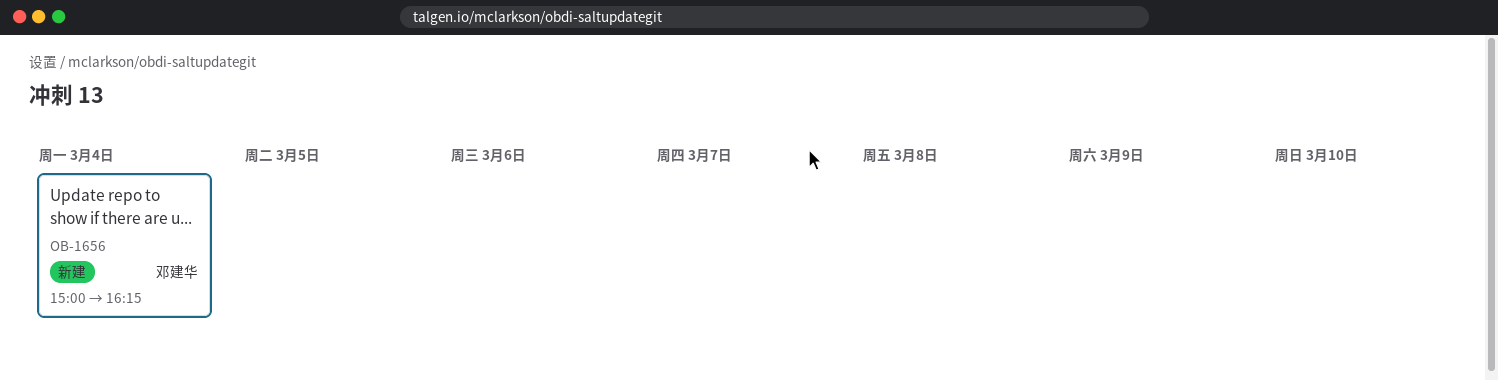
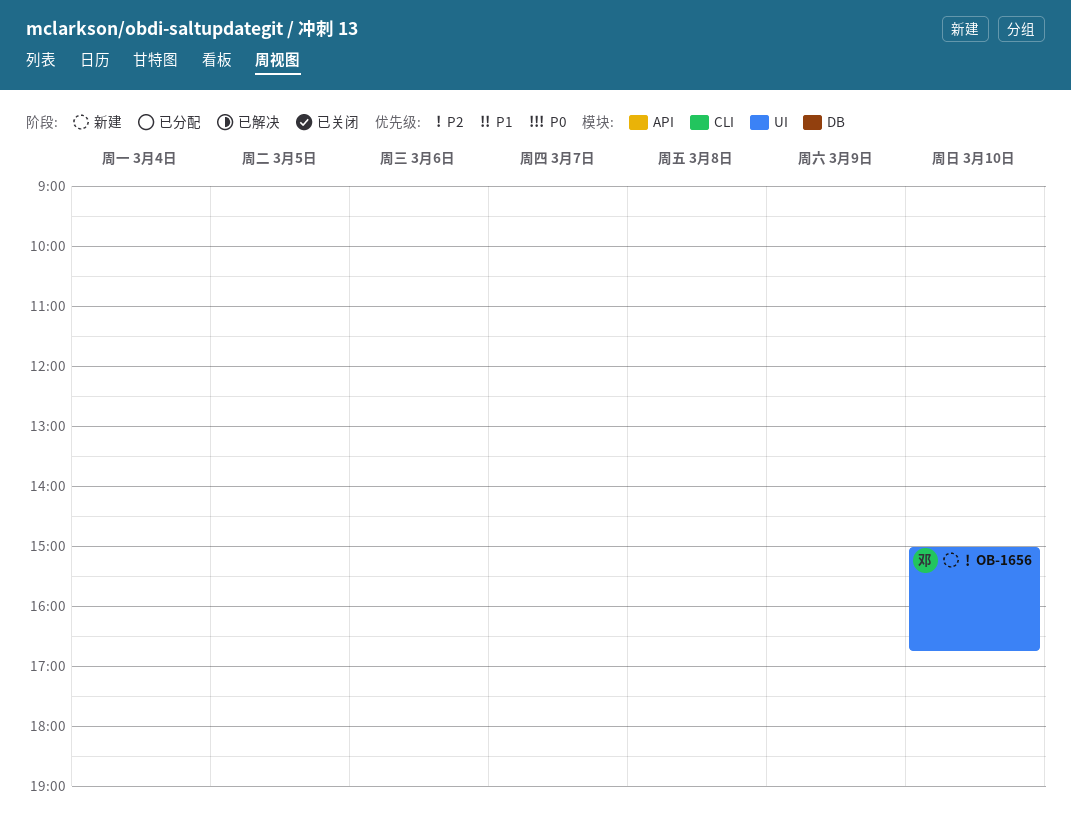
OB-1656, day: Mar 4 -> Mar 10
OB-1656, ends: 16:15 -> 16:45

